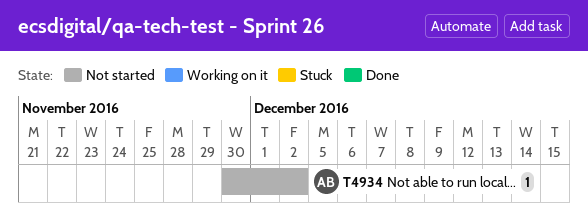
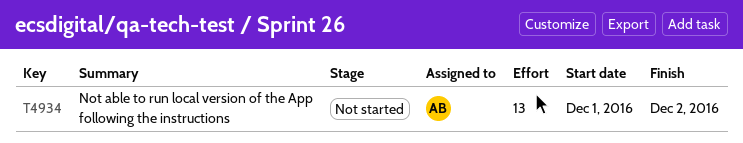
T4934, estimate: 1 -> 13
T4934, start: Nov 30 -> Dec 1

